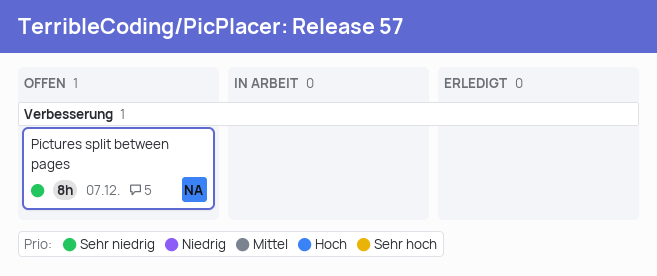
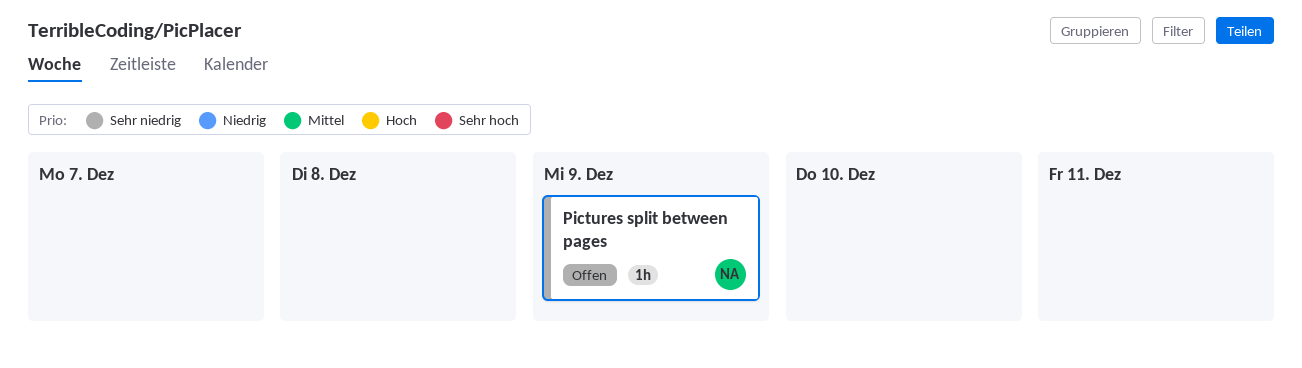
Pictures split between pages, estimate: 8h -> 1h
Pictures split between pages, due: Dec 7 -> Dec 9

